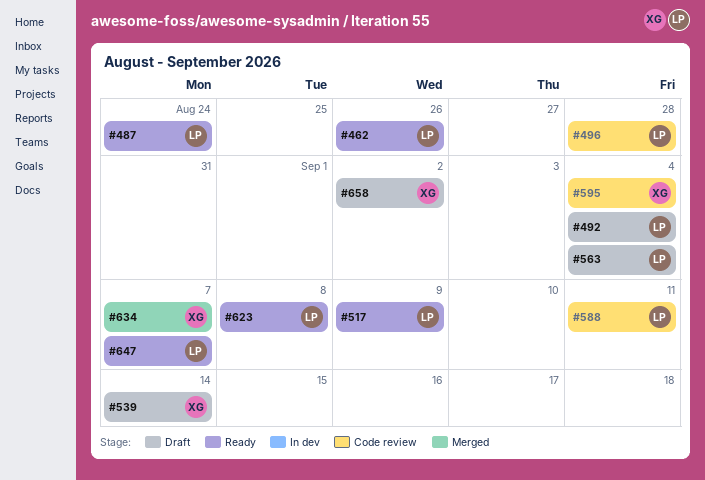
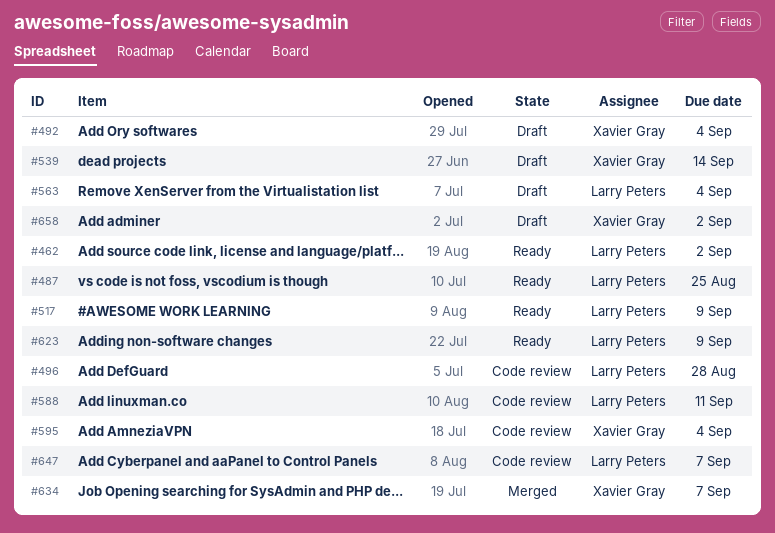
#462, due: Aug 26 -> Sep 2
#487, due: Aug 24 -> Aug 25
#492, owner: Larry Peters -> Xavier Gray
#623, due: Sep 8 -> Sep 9
#647, status: Ready -> Code review

